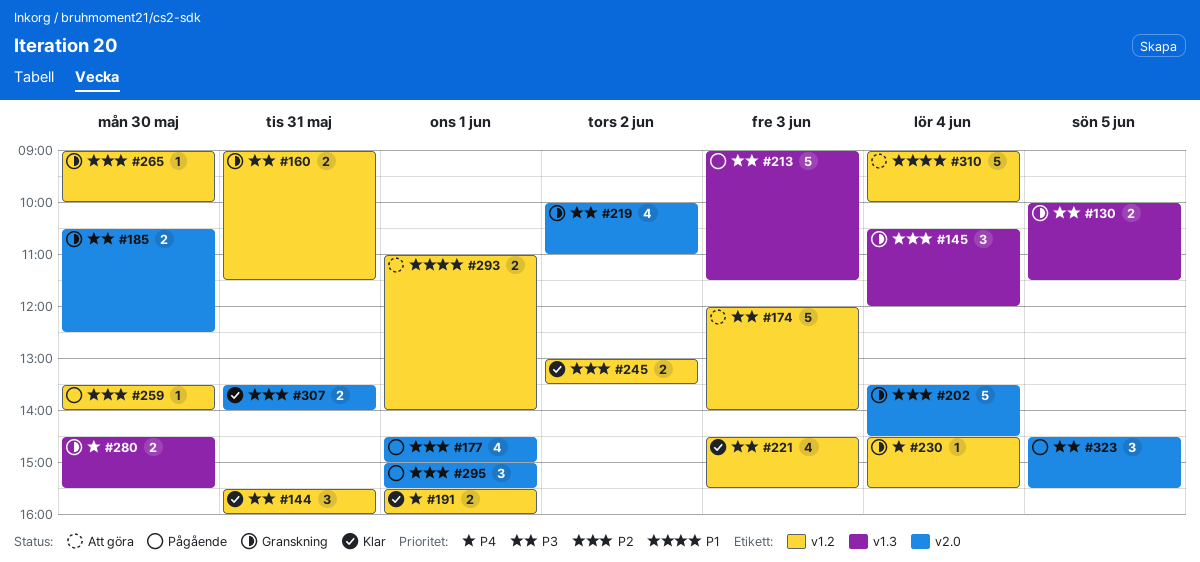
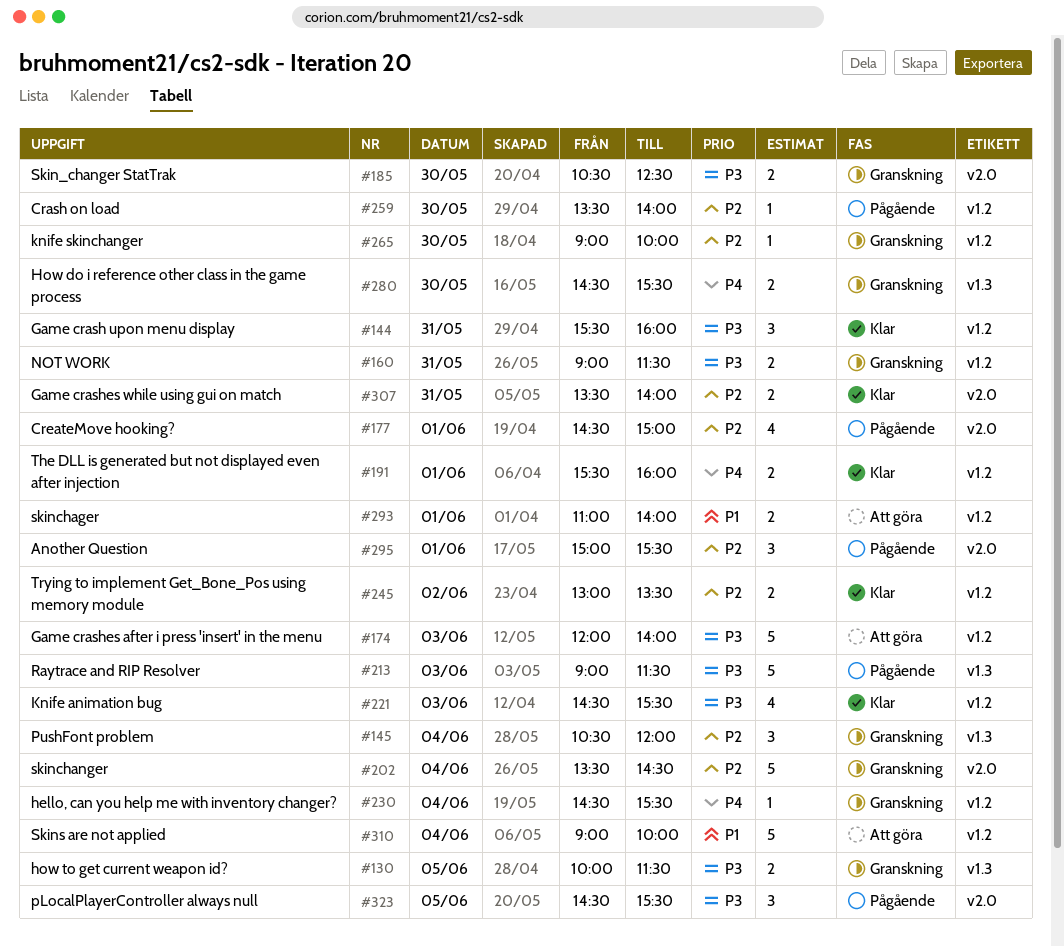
#219: present -> none

